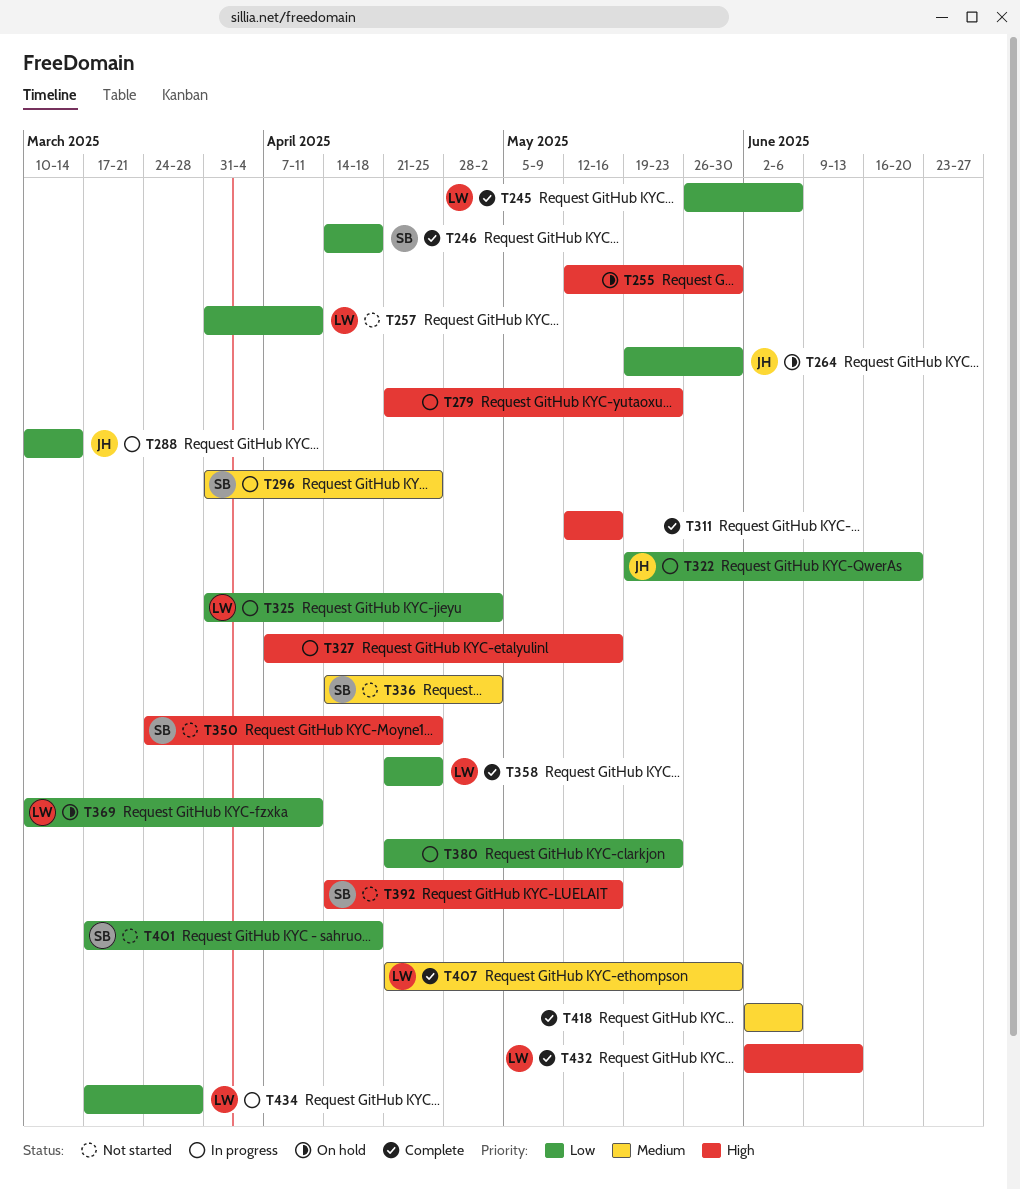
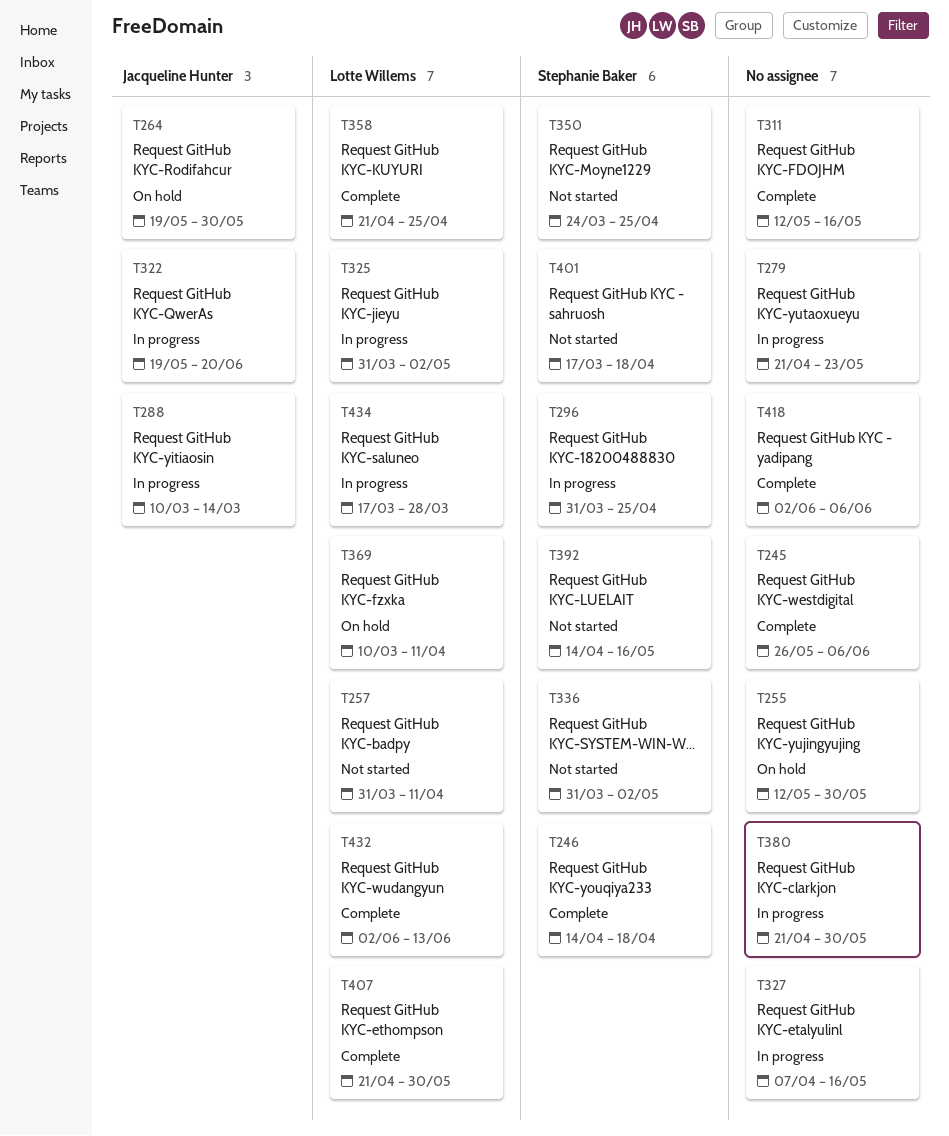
T245, owner: Lotte Willems -> none
T336, start: Apr 14 -> Mar 31
T380, due: May 23 -> May 30

